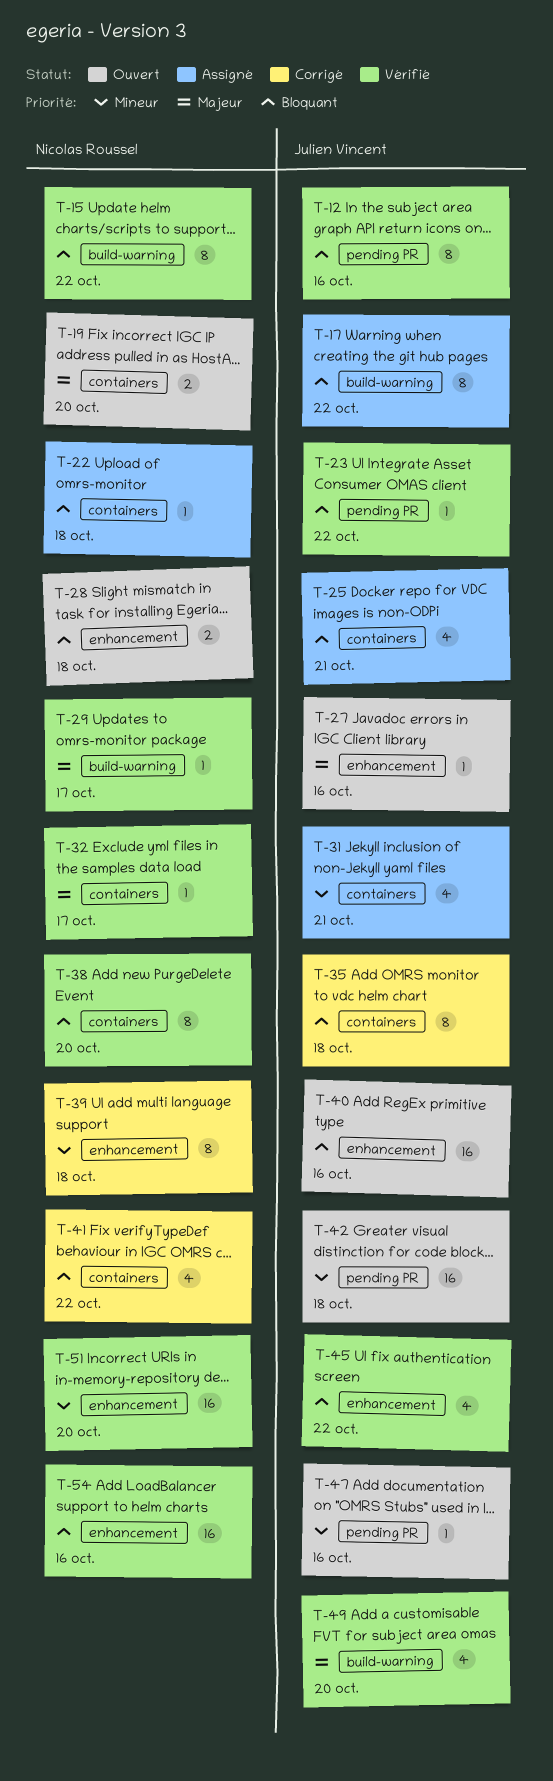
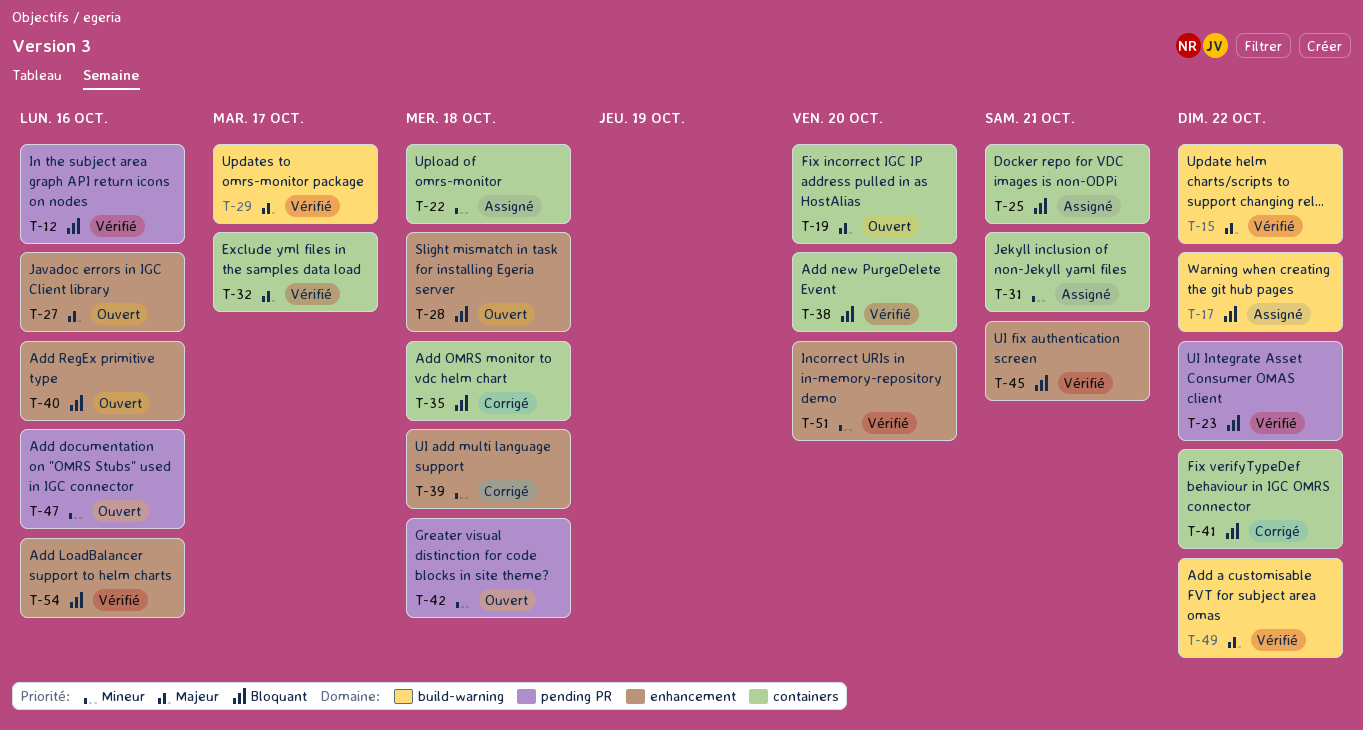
T-15, priority: Bloquant -> Majeur
T-22, priority: Bloquant -> Mineur
T-45, due: Oct 22 -> Oct 21
T-49, due: Oct 20 -> Oct 22

